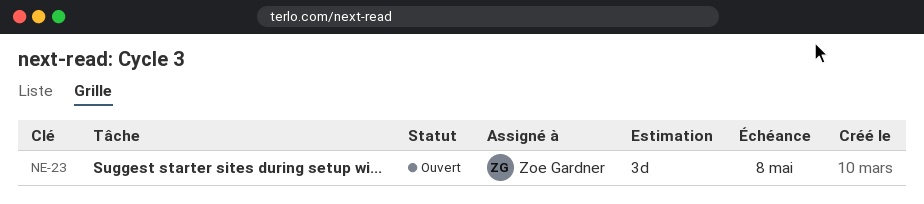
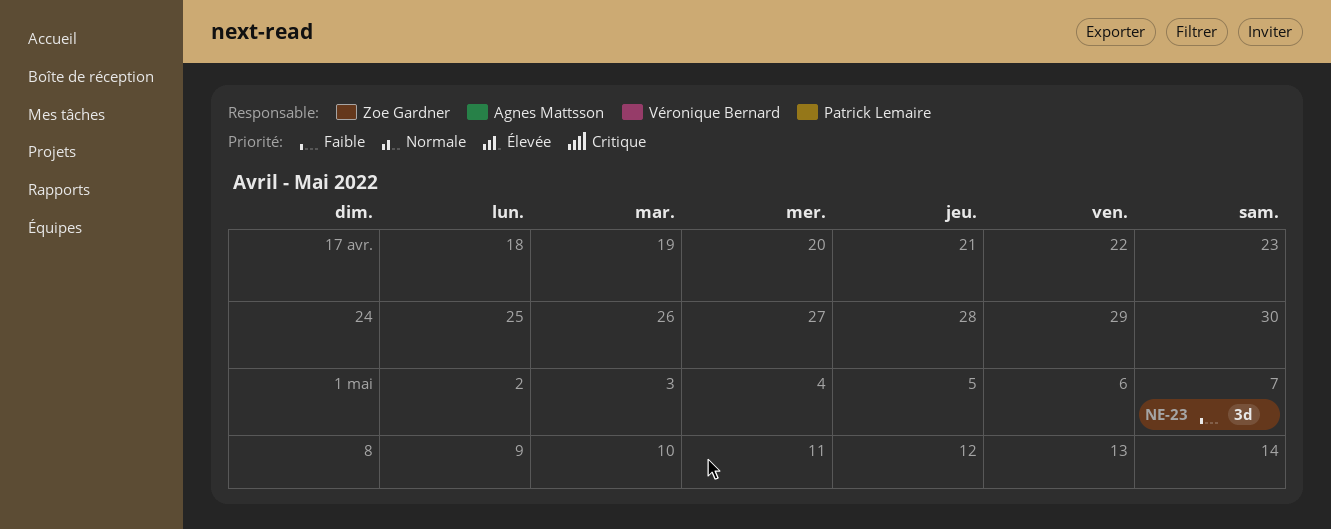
NE-23, due: May 8 -> May 7

